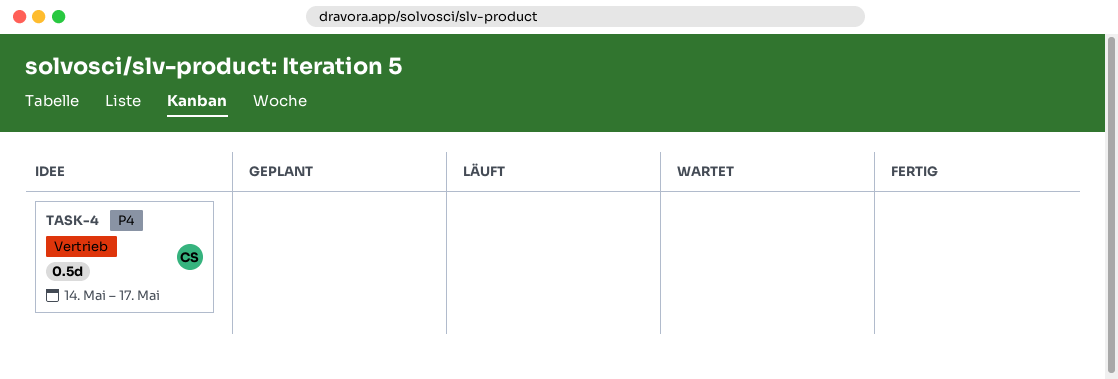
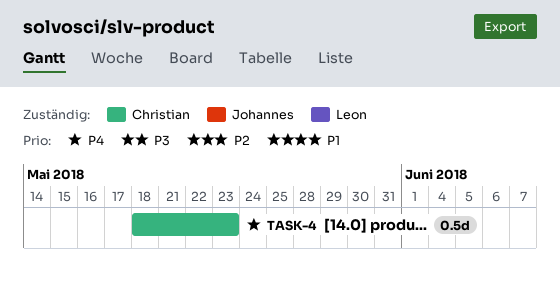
TASK-4, start: May 14 -> May 18
TASK-4, due: May 17 -> May 23

